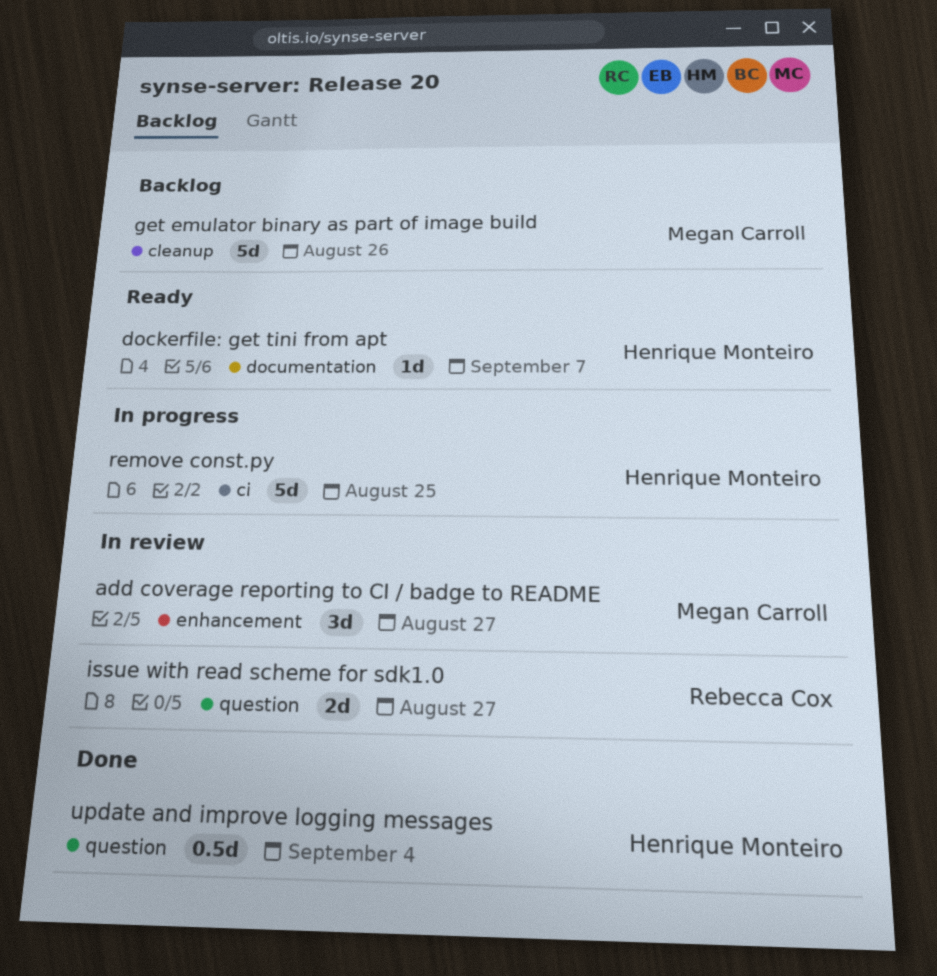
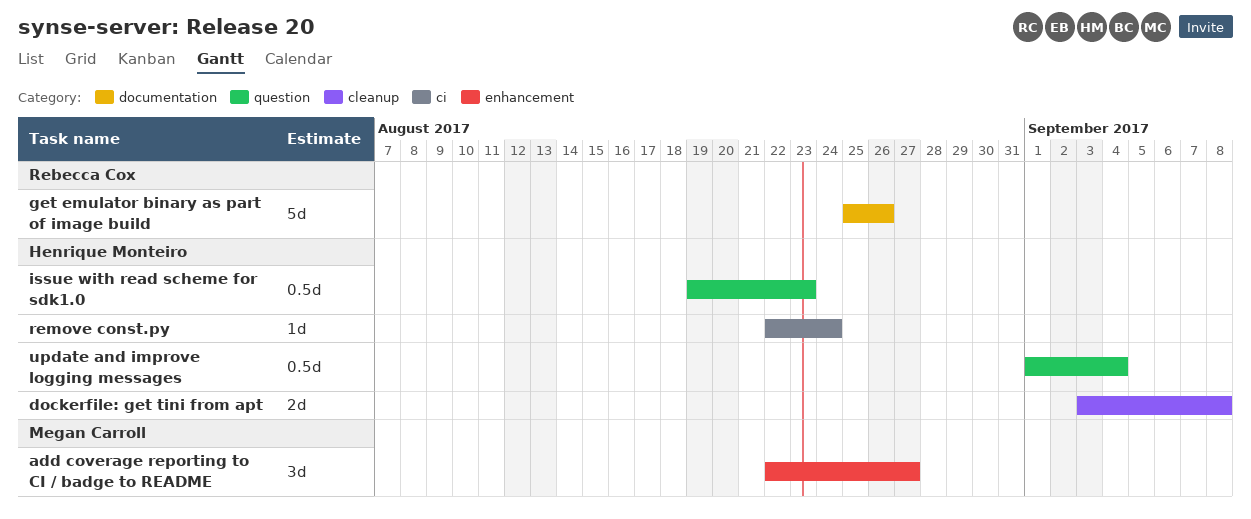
dockerfile: get tini from apt, label: documentation -> cleanup
dockerfile: get tini from apt, estimate: 1d -> 2d
dockerfile: get tini from apt, due: Sep 7 -> Sep 8
get emulator binary as part of image build, owner: Megan Carroll -> Rebecca Cox
get emulator binary as part of image build, label: cleanup -> documentation
issue with read scheme for sdk1.0, owner: Rebecca Cox -> Henrique Monteiro
issue with read scheme for sdk1.0, estimate: 2d -> 0.5d
issue with read scheme for sdk1.0, due: Aug 27 -> Aug 23
remove const.py, estimate: 5d -> 1d
remove const.py, due: Aug 25 -> Aug 24

